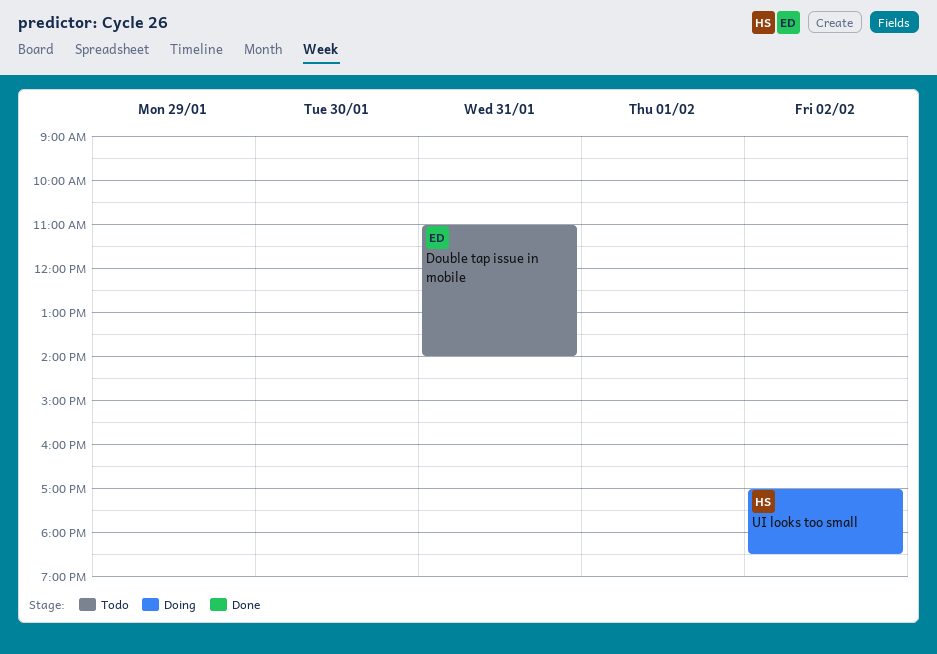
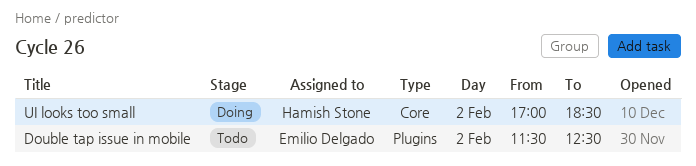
Double tap issue in mobile, day: Jan 31 -> Feb 2
Double tap issue in mobile, begins: 11:00 -> 11:30
Double tap issue in mobile, ends: 14:00 -> 12:30

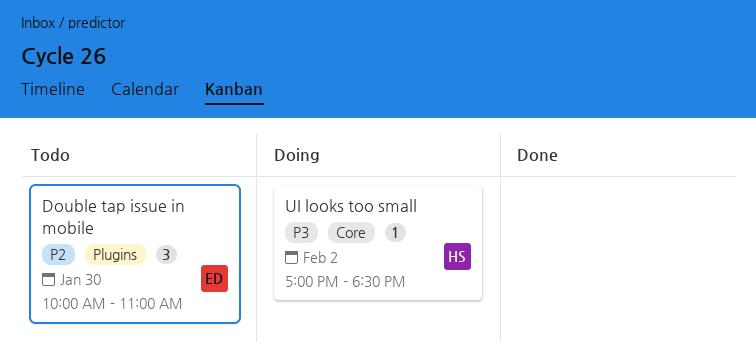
Double tap issue in mobile, day: Feb 2 -> Jan 30
Double tap issue in mobile, begins: 11:30 -> 10:00
Double tap issue in mobile, ends: 12:30 -> 11:00

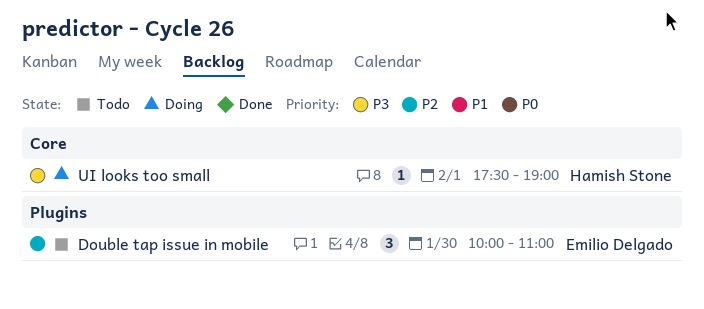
UI looks too small, day: Feb 2 -> Feb 1
UI looks too small, begins: 17:00 -> 17:30
UI looks too small, ends: 18:30 -> 19:00

